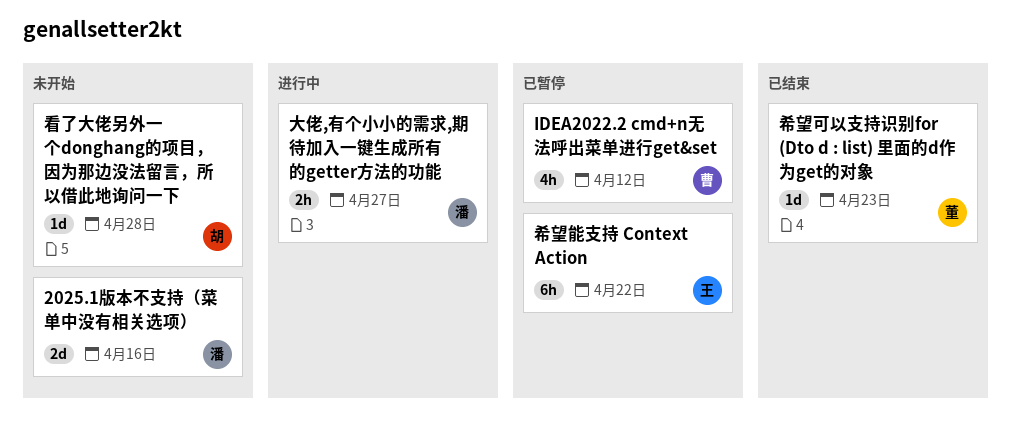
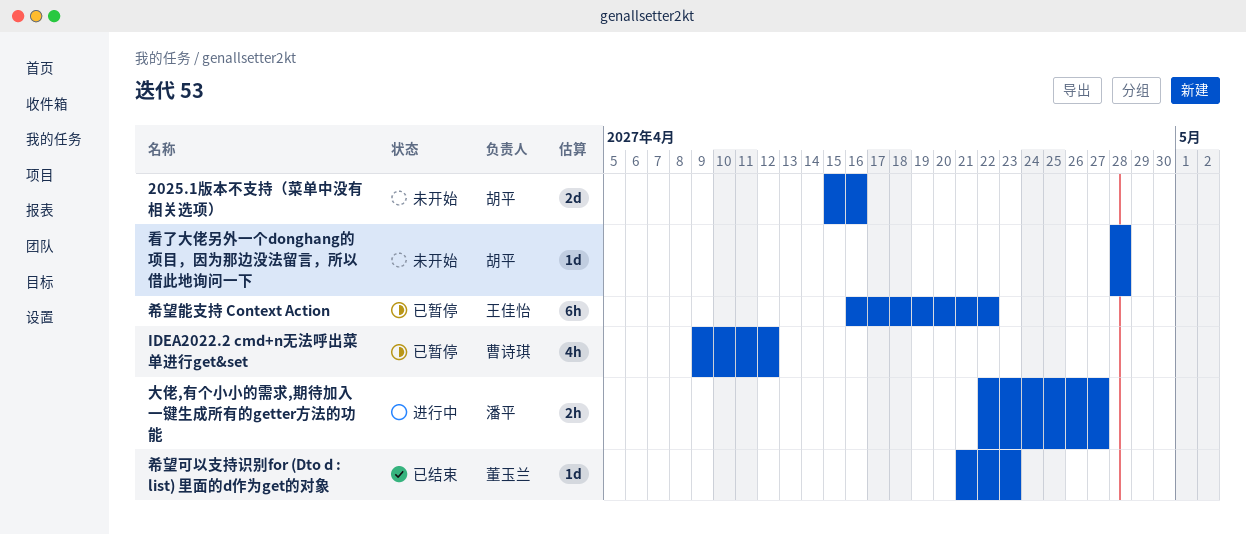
2025.1版本不支持（菜单中没有相关选项）, owner: 潘平 -> 胡平

